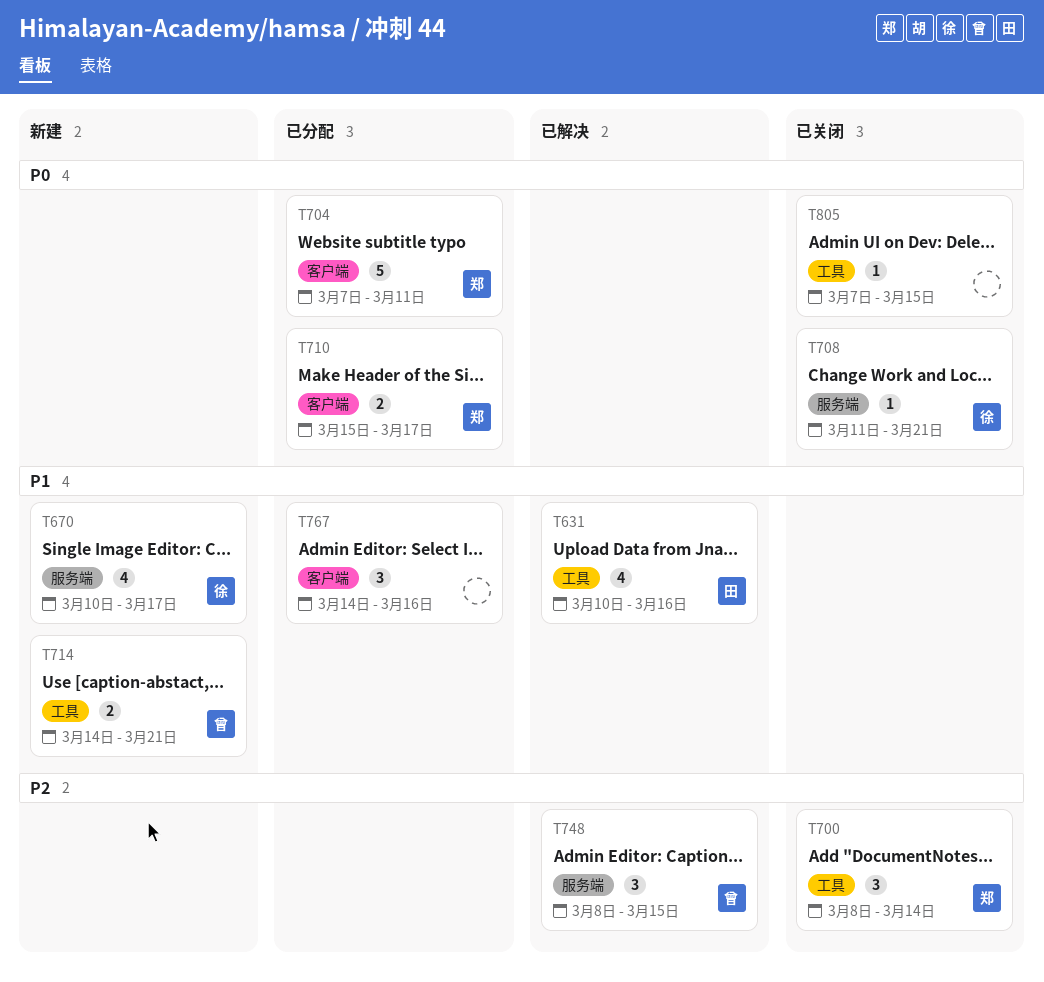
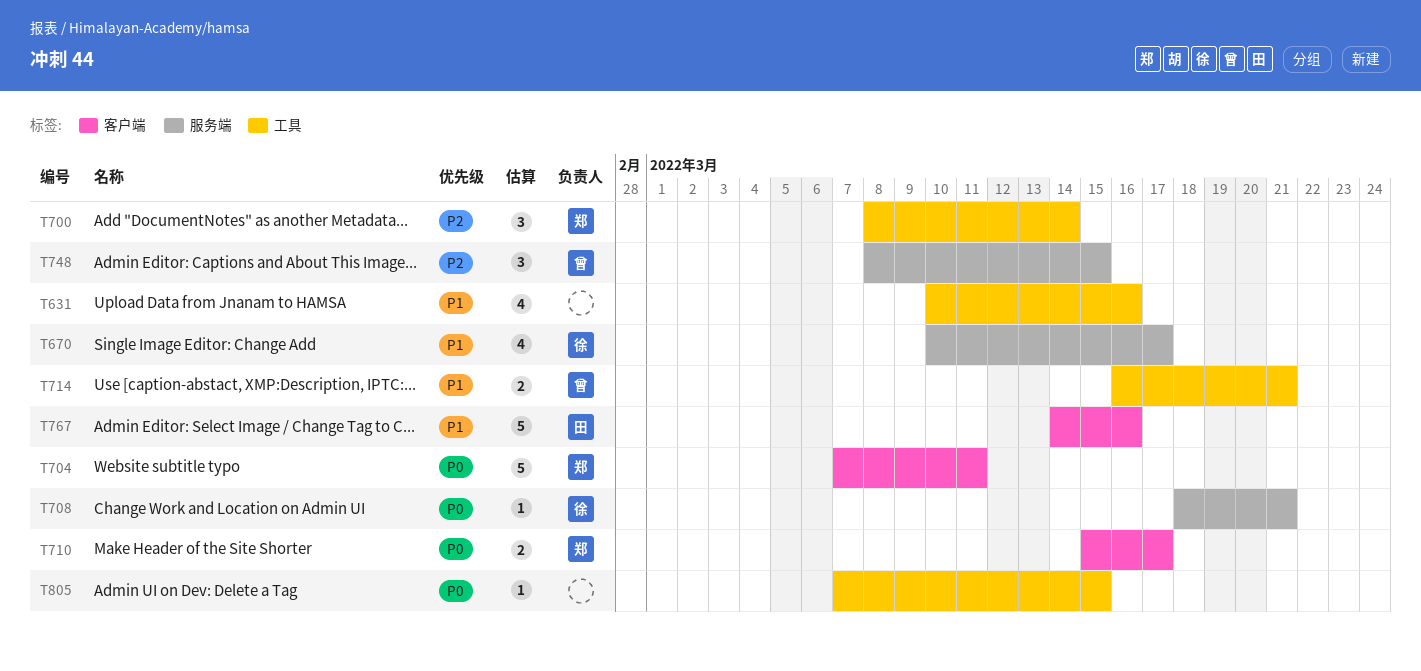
T631, owner: 田 -> none
T708, start: Mar 11 -> Mar 18
T714, start: Mar 14 -> Mar 16
T767, owner: none -> 田
T767, estimate: 3 -> 5

